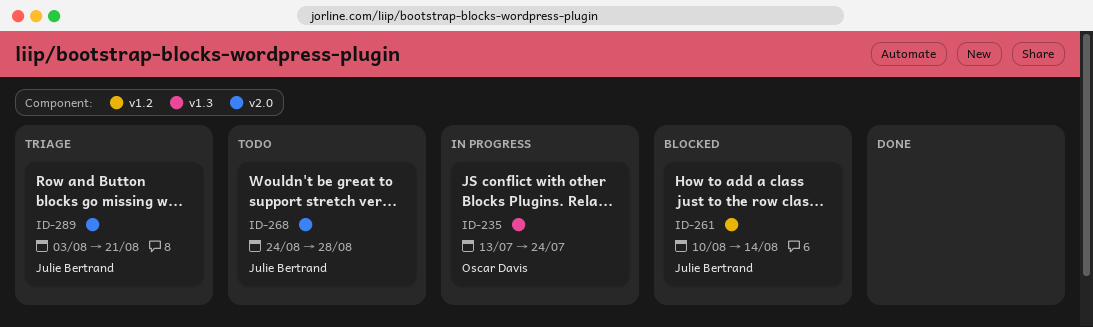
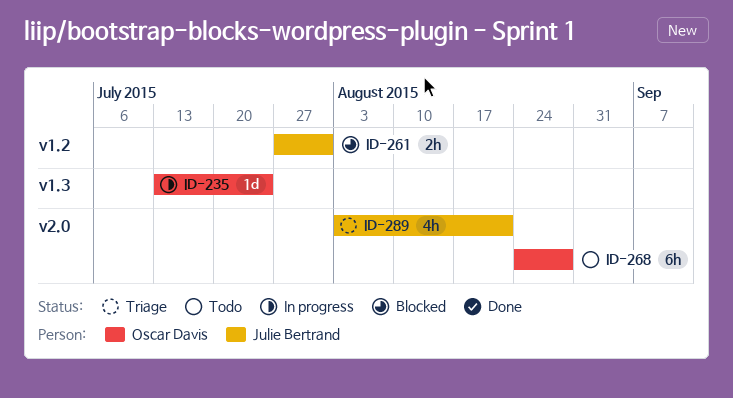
ID-261, start: Aug 10 -> Jul 27
ID-261, due: Aug 14 -> Jul 31
ID-268, owner: Julie Bertrand -> Oscar Davis

